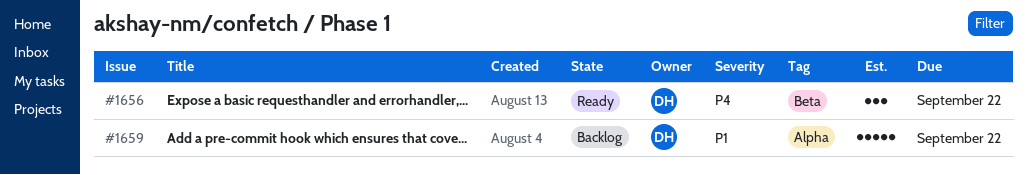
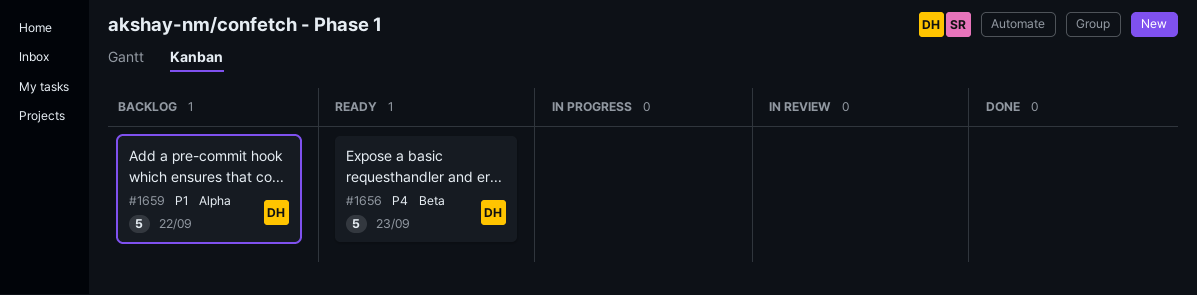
#1656, estimate: 3 -> 5
#1656, due: Sep 22 -> Sep 23

